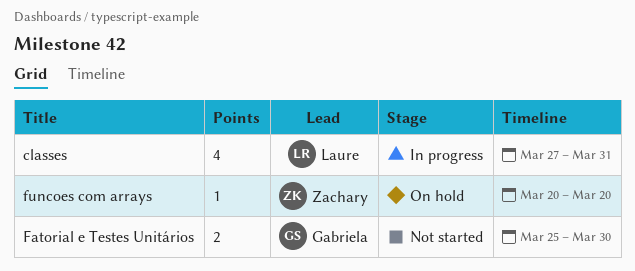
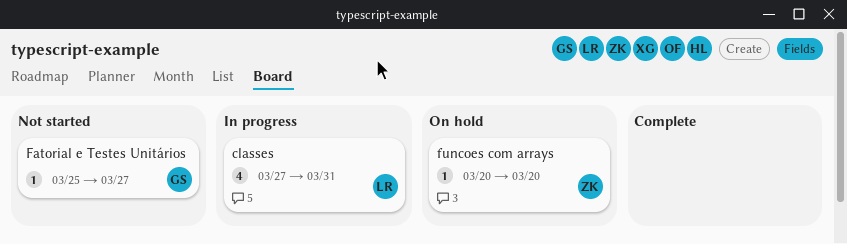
Fatorial e Testes Unitários, estimate: 2 -> 1
Fatorial e Testes Unitários, due: Mar 30 -> Mar 27

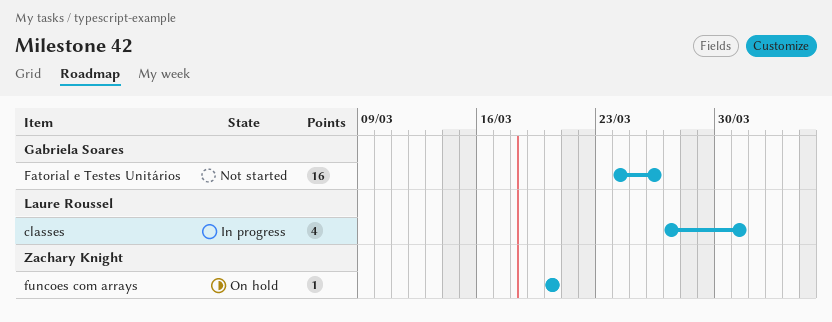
Fatorial e Testes Unitários, estimate: 1 -> 16
Fatorial e Testes Unitários, start: Mar 25 -> Mar 24
Fatorial e Testes Unitários, due: Mar 27 -> Mar 26

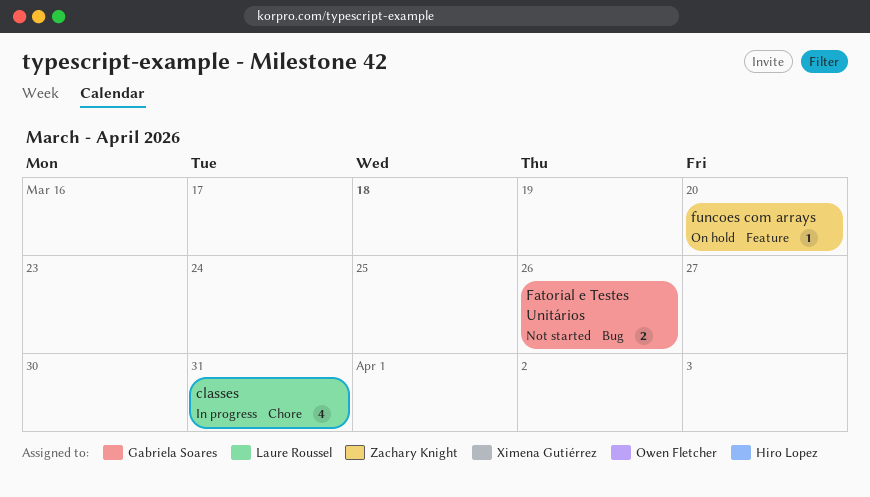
Fatorial e Testes Unitários, estimate: 16 -> 2

